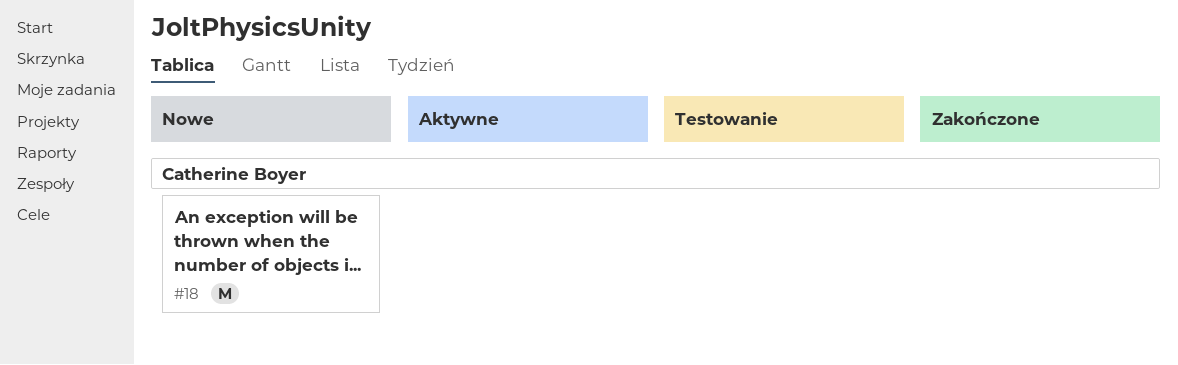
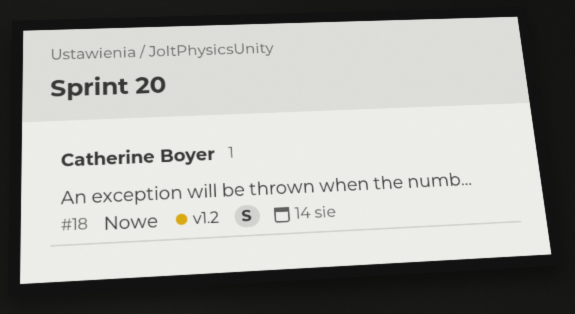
#18, estimate: M -> S

